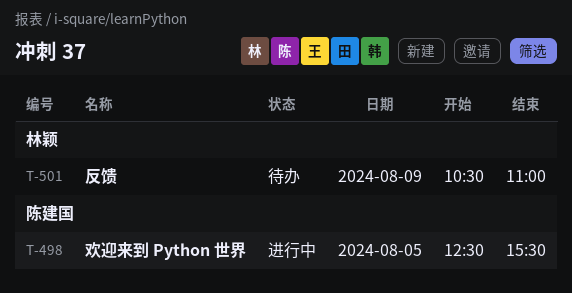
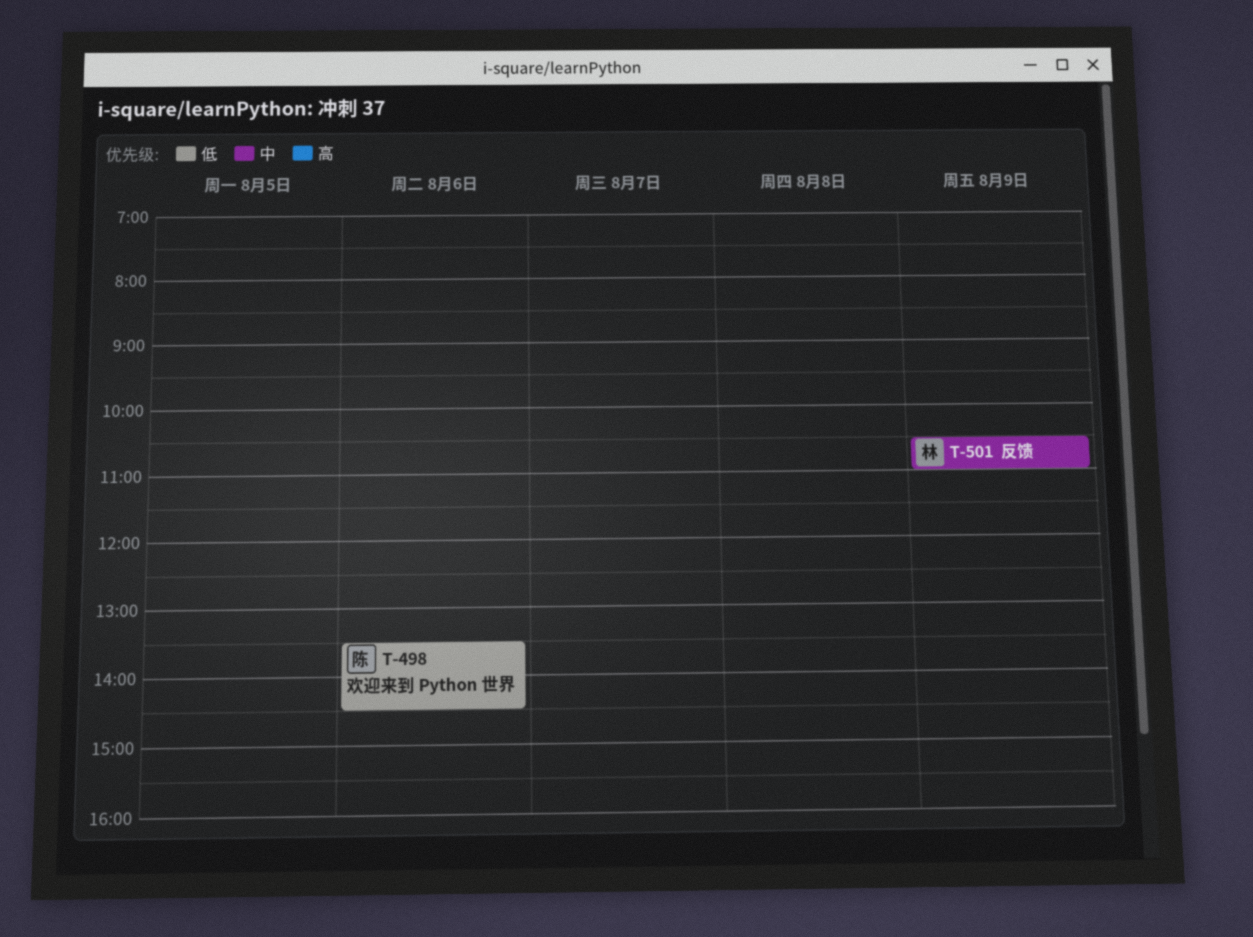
T-498, day: Aug 5 -> Aug 6
T-498, begins: 12:30 -> 13:30
T-498, ends: 15:30 -> 14:30

